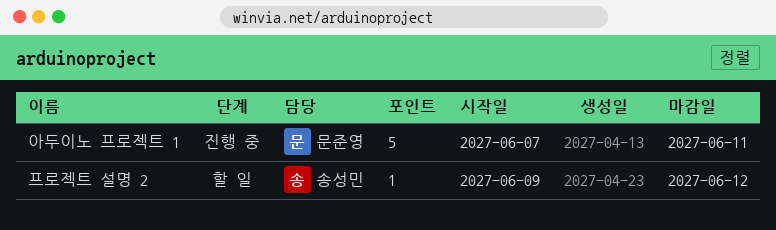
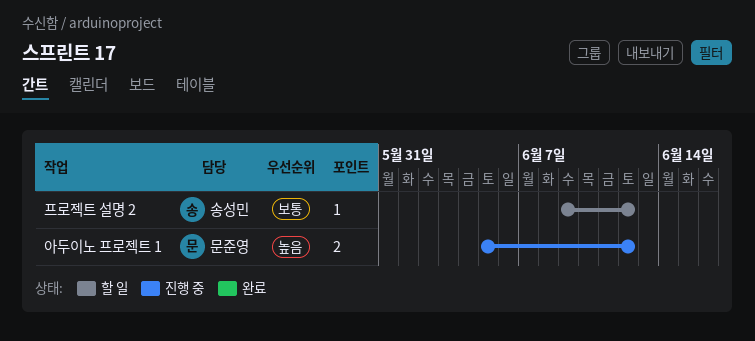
아두이노 프로젝트 1, estimate: 5 -> 2
아두이노 프로젝트 1, start: Jun 7 -> Jun 5
아두이노 프로젝트 1, due: Jun 11 -> Jun 12

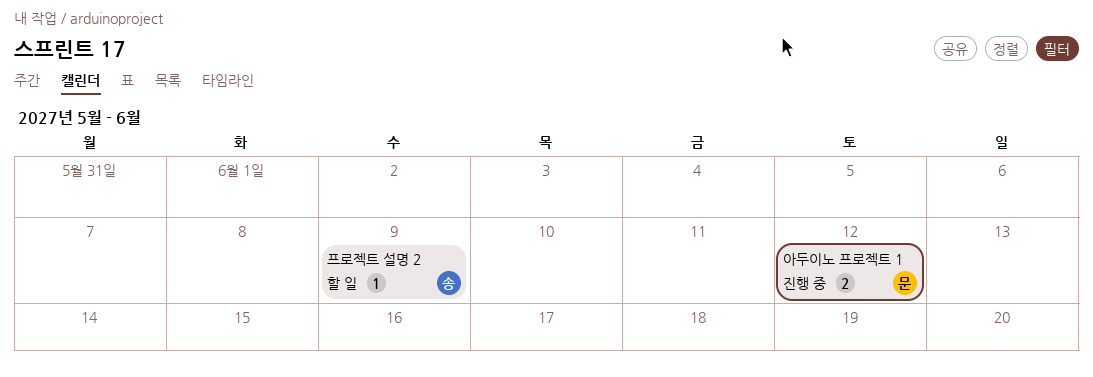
프로젝트 설명 2, due: Jun 12 -> Jun 9

